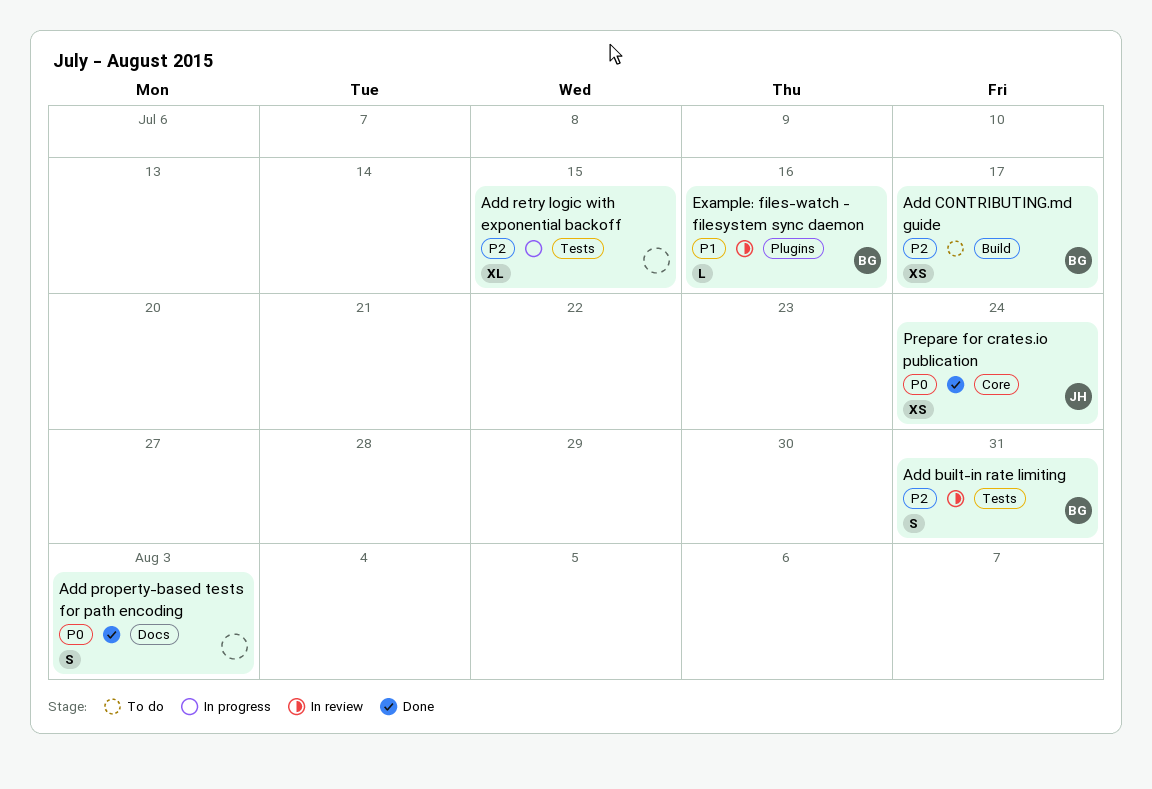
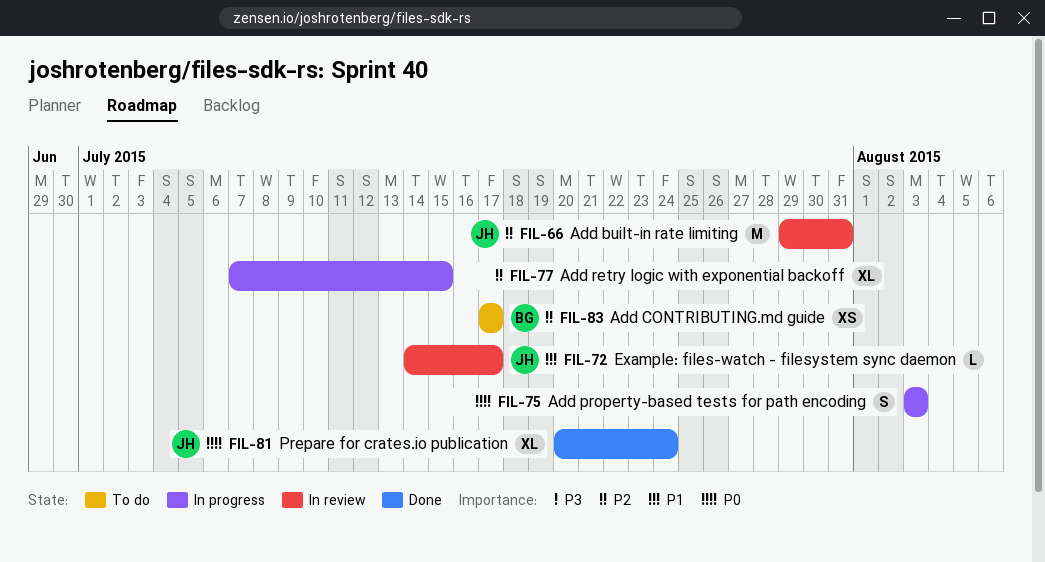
Add built-in rate limiting, owner: BG -> JH
Add built-in rate limiting, estimate: S -> M
Add property-based tests for path encoding, status: Done -> In progress
Example: files-watch - filesystem sync daemon, owner: BG -> JH
Example: files-watch - filesystem sync daemon, due: Jul 16 -> Jul 17
Prepare for crates.io publication, estimate: XS -> XL

